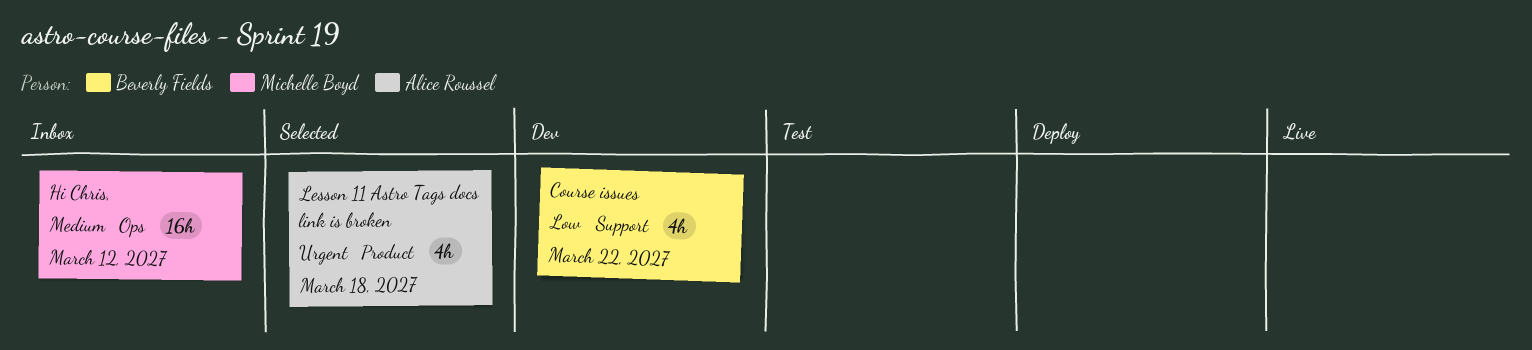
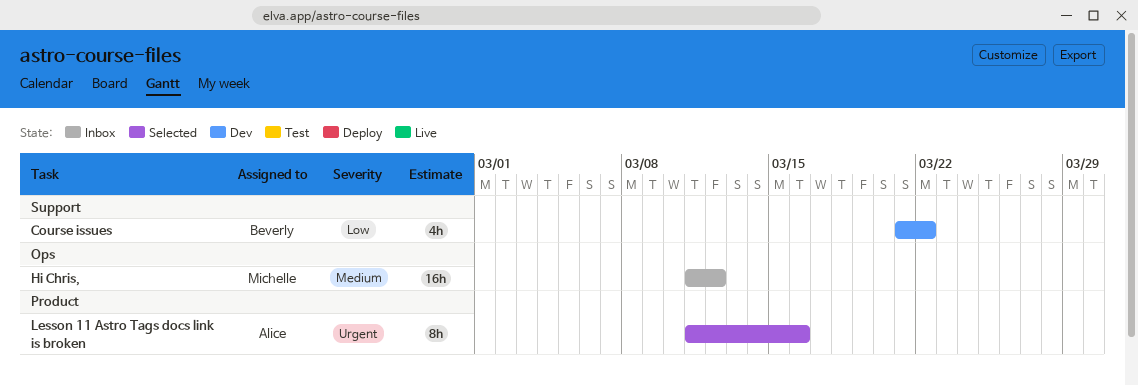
Lesson 11 Astro Tags docs link is broken, estimate: 4h -> 8h
Lesson 11 Astro Tags docs link is broken, due: Mar 18 -> Mar 16

